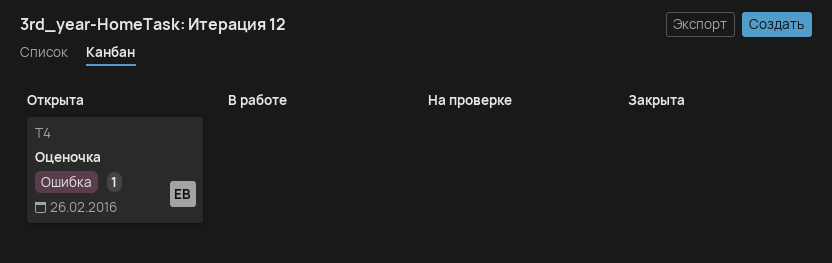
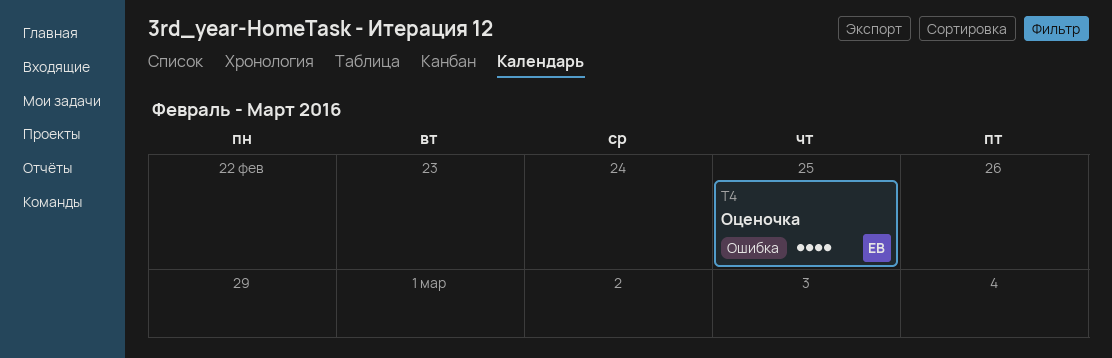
T4, estimate: 1 -> 4
T4, due: Feb 26 -> Feb 25

